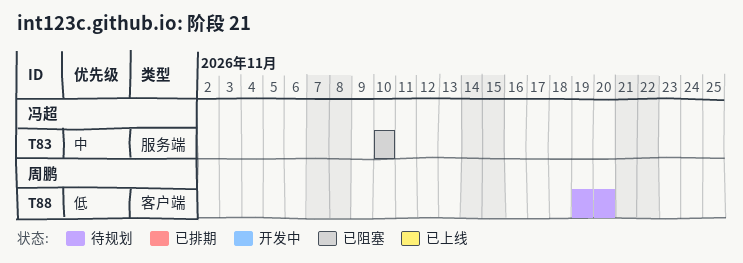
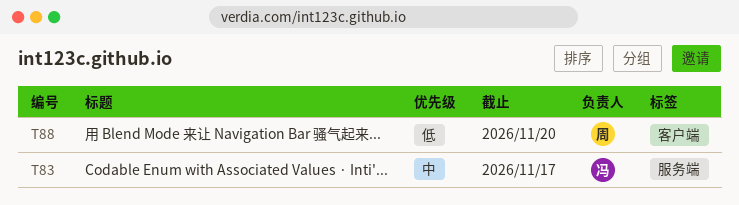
T83, due: Nov 10 -> Nov 17

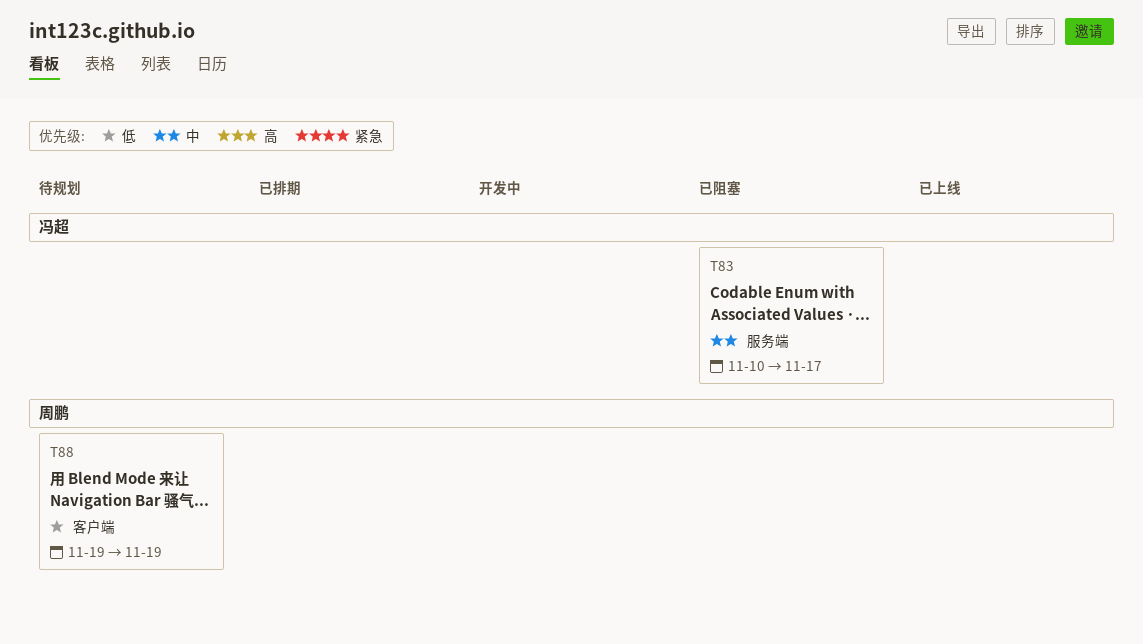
T88, due: Nov 20 -> Nov 19

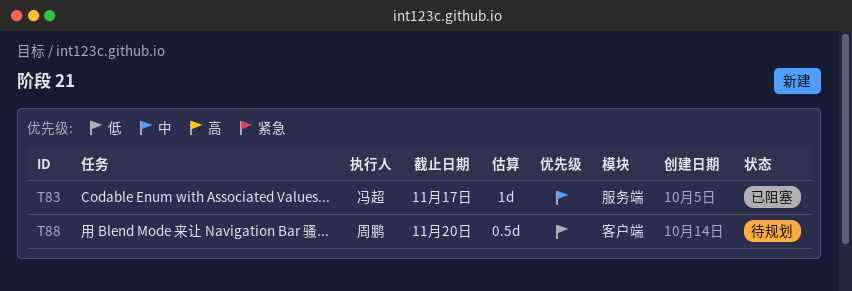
T88, due: Nov 19 -> Nov 20

